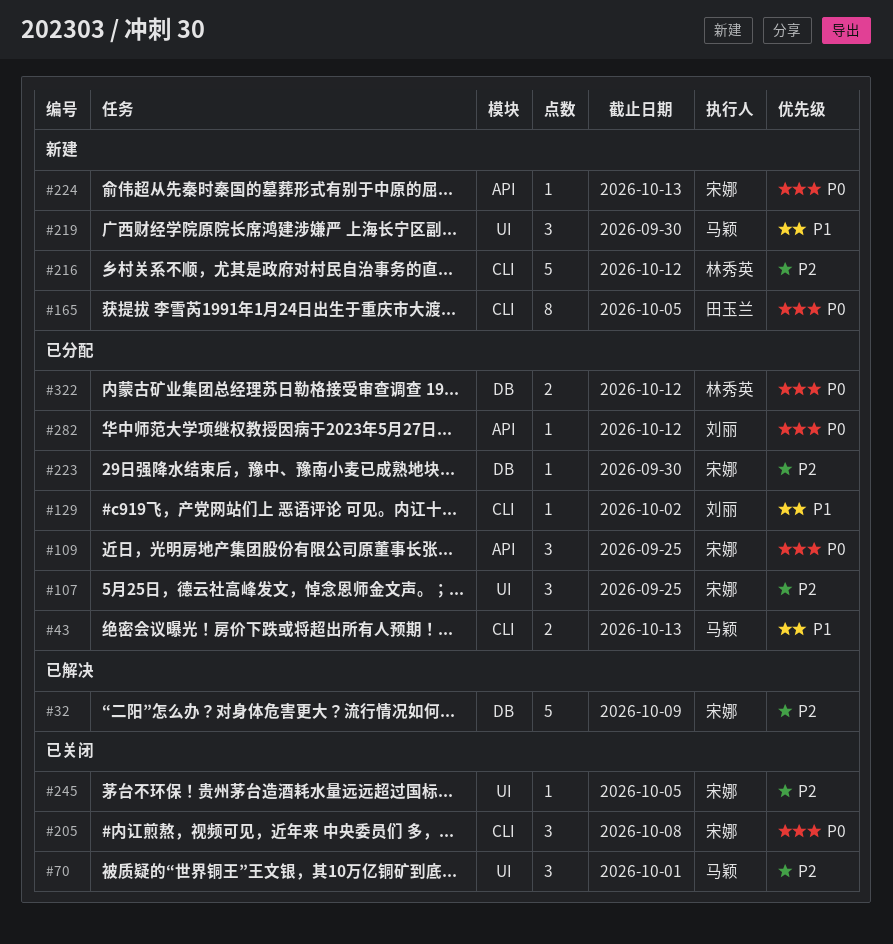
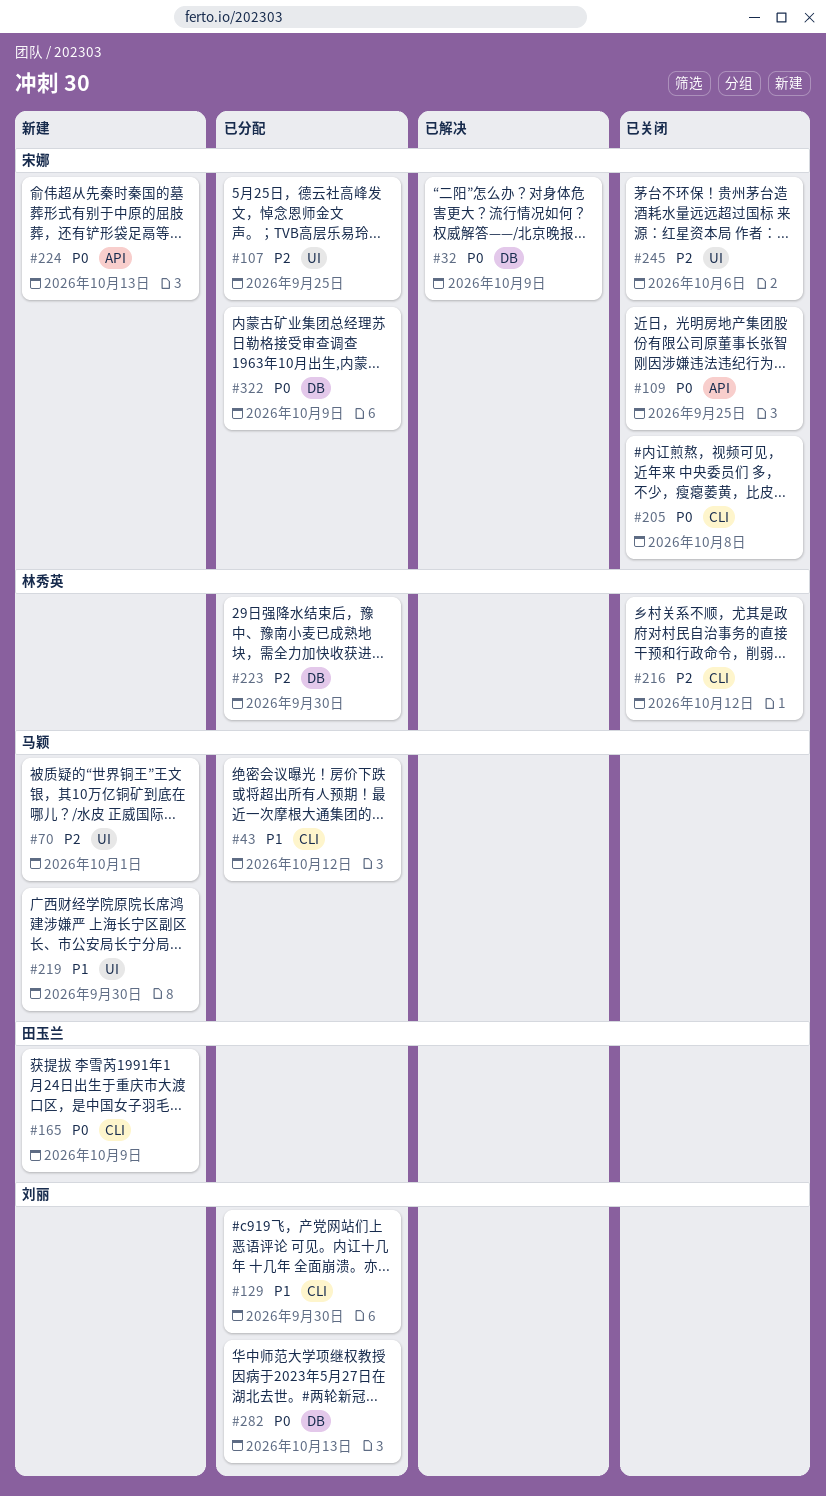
#32, priority: P2 -> P0
#43, due: Oct 13 -> Oct 12
#70, status: 已关闭 -> 新建
#109, status: 已分配 -> 已关闭
#129, due: Oct 2 -> Sep 30
#165, due: Oct 5 -> Oct 9
#216, status: 新建 -> 已关闭
#223, owner: 宋娜 -> 林秀英
#245, due: Oct 5 -> Oct 6
#282, label: API -> DB
#282, due: Oct 12 -> Oct 13
#322, owner: 林秀英 -> 宋娜
#322, due: Oct 12 -> Oct 9

